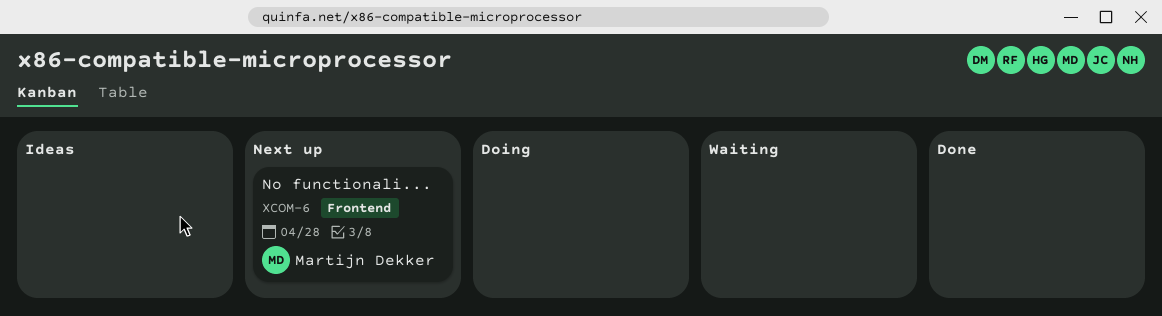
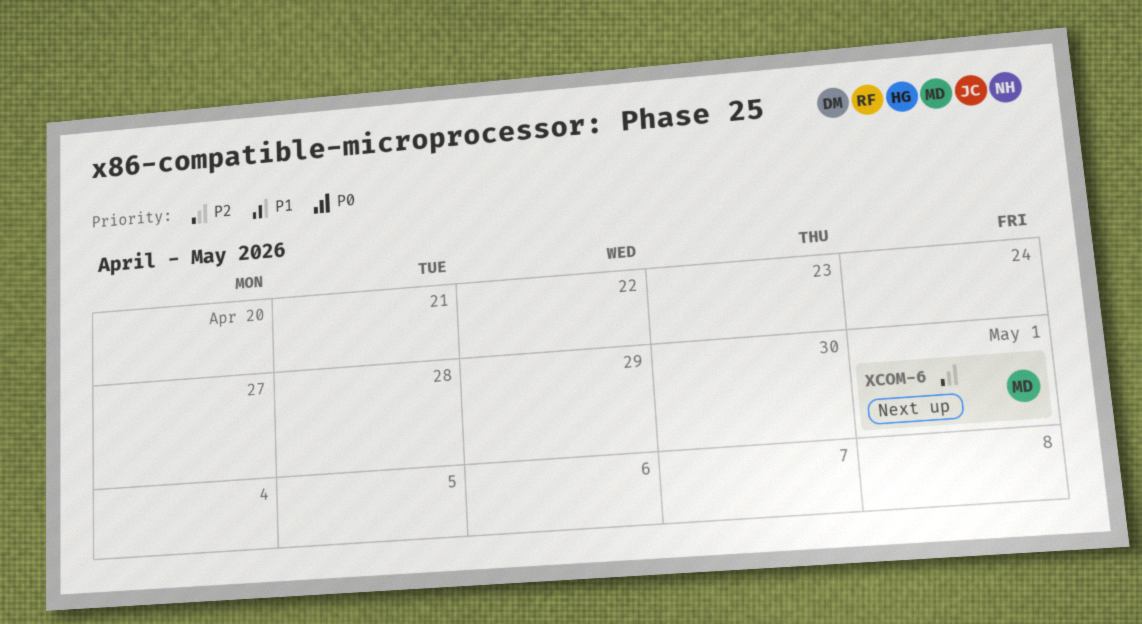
XCOM-6, due: Apr 28 -> May 1

